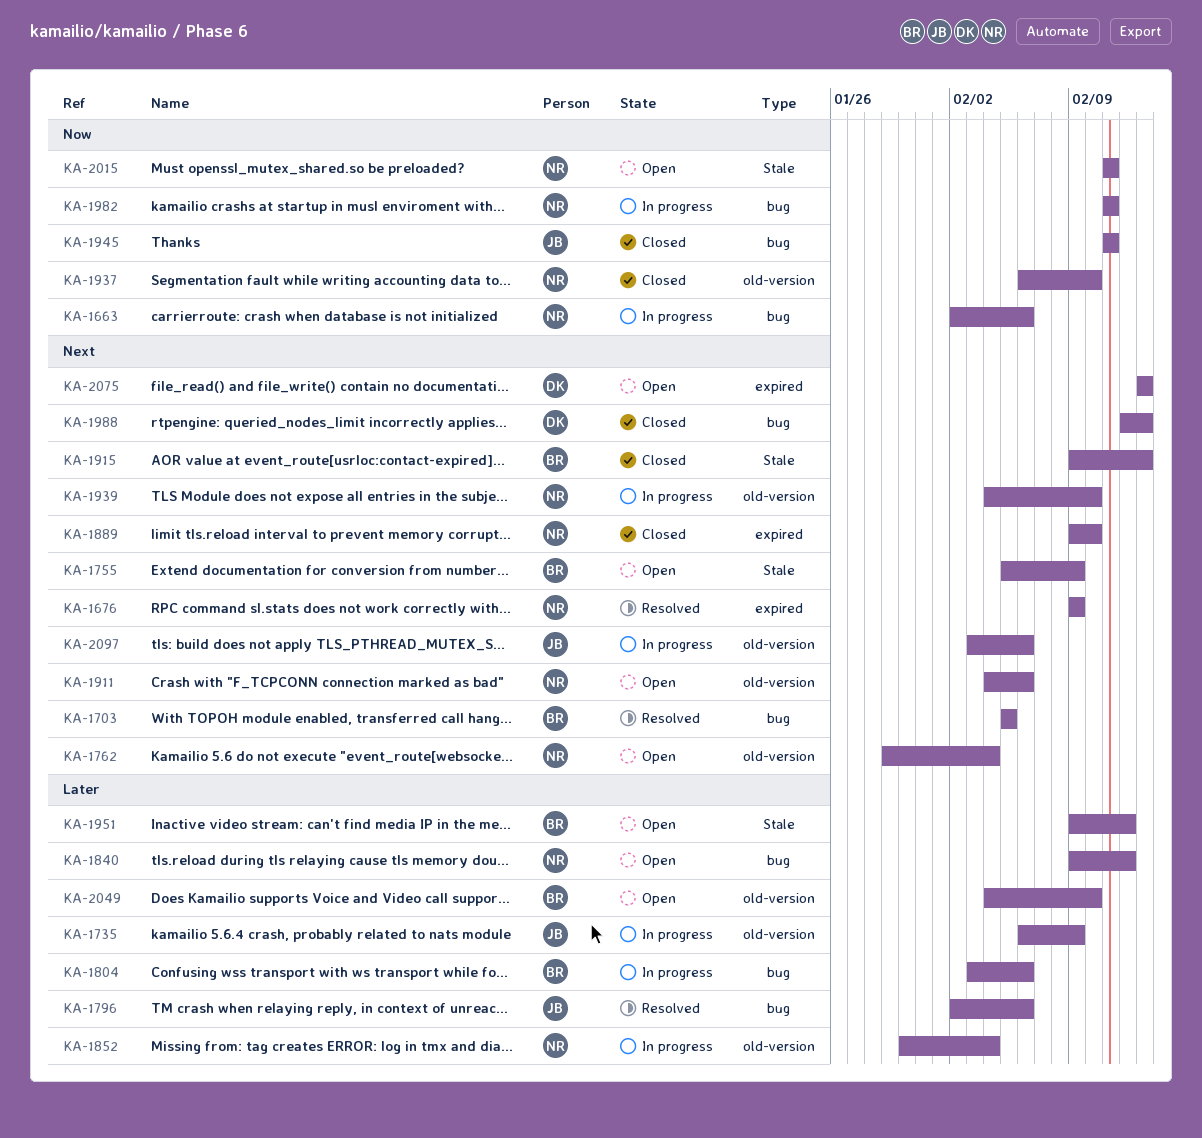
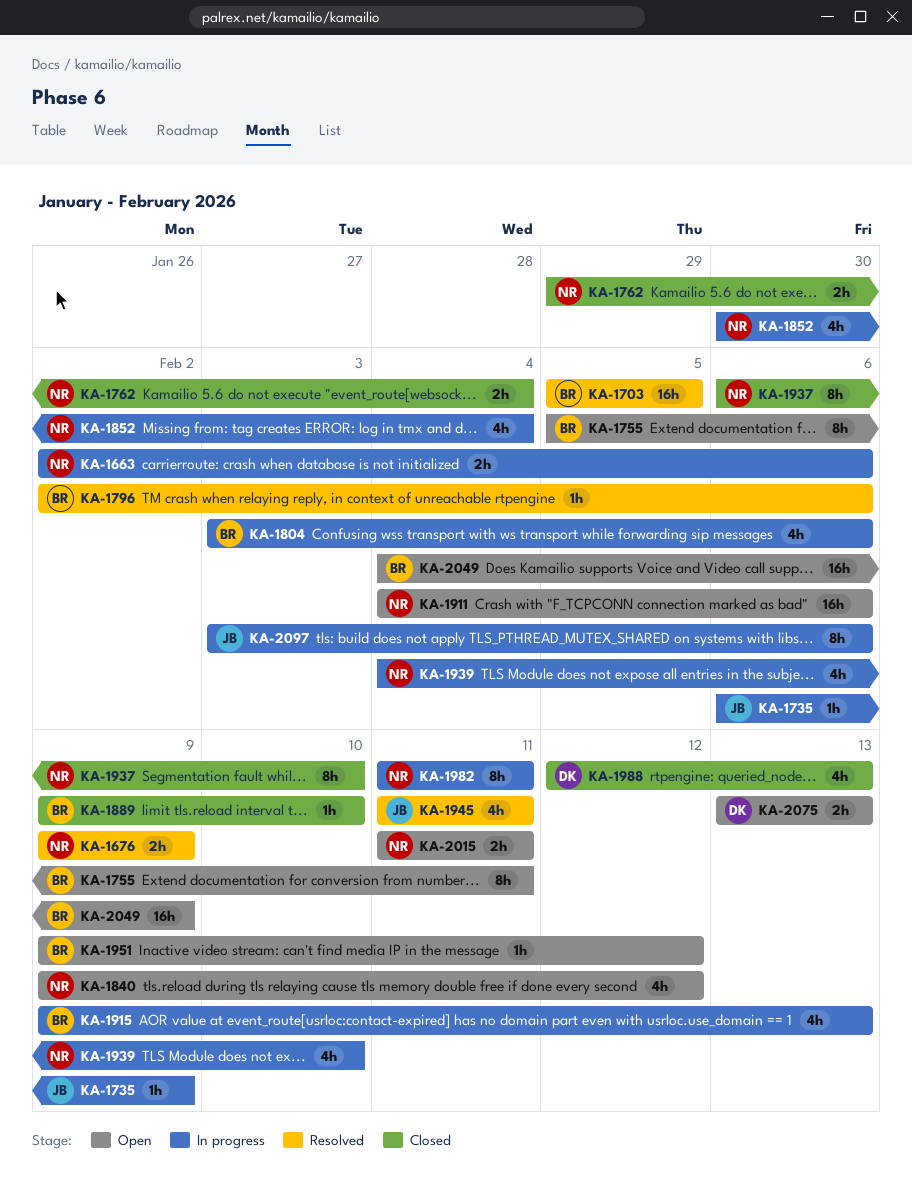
KA-1755, due: Feb 9 -> Feb 11
KA-1762, status: Open -> Closed
KA-1796, owner: JB -> BR
KA-1889, owner: NR -> BR
KA-1915, status: Closed -> In progress
KA-1945, status: Closed -> Resolved
KA-2049, due: Feb 10 -> Feb 9

